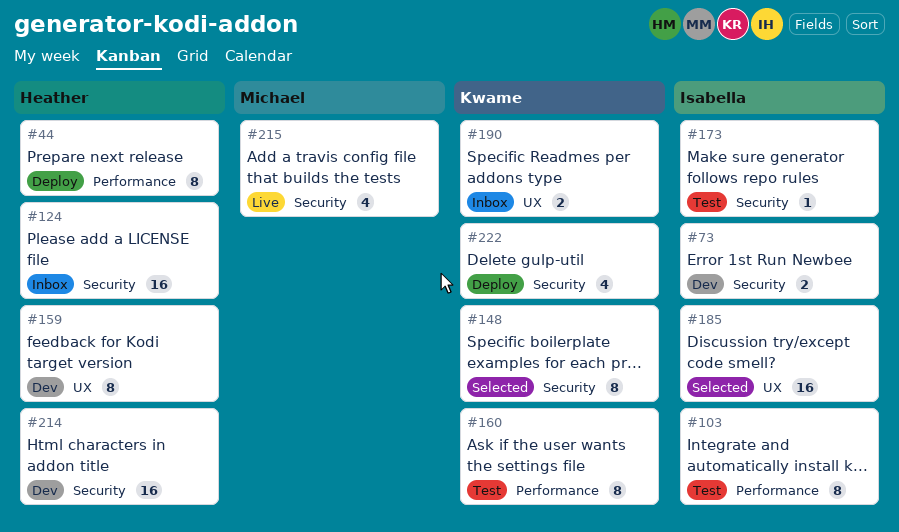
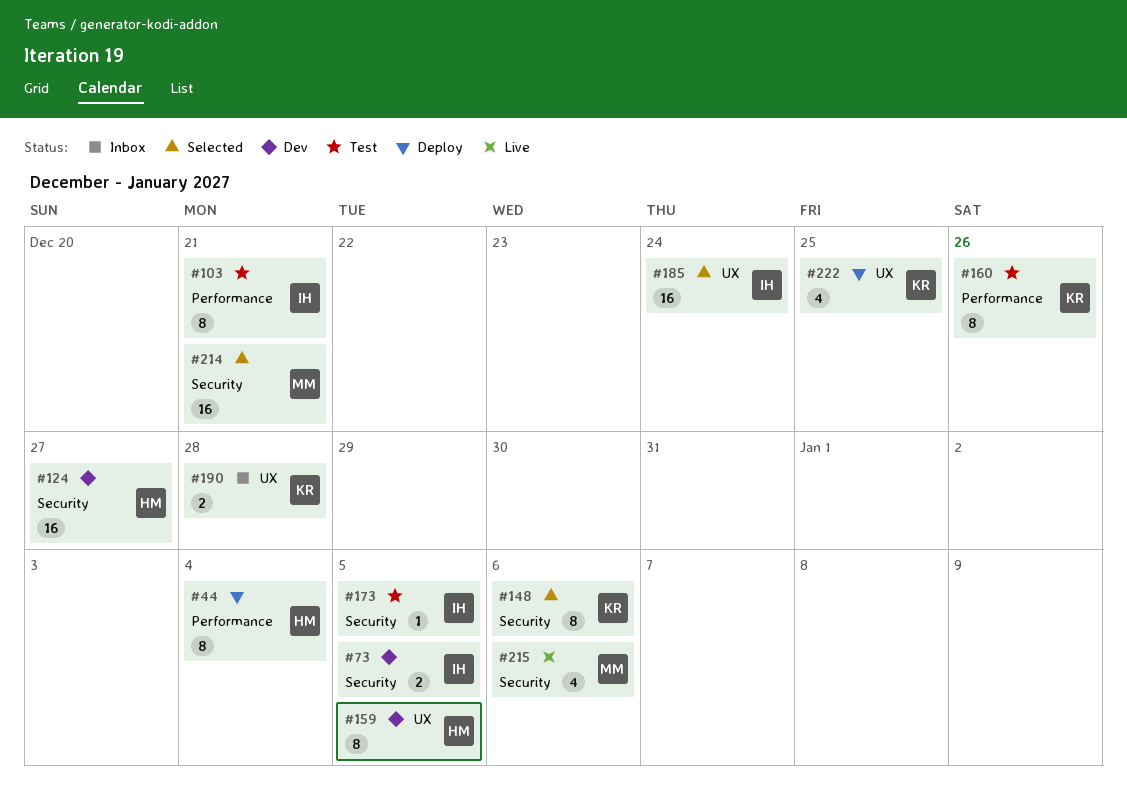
#124, status: Inbox -> Dev
#214, status: Dev -> Selected
#214, owner: Heather -> Michael
#222, label: Security -> UX

